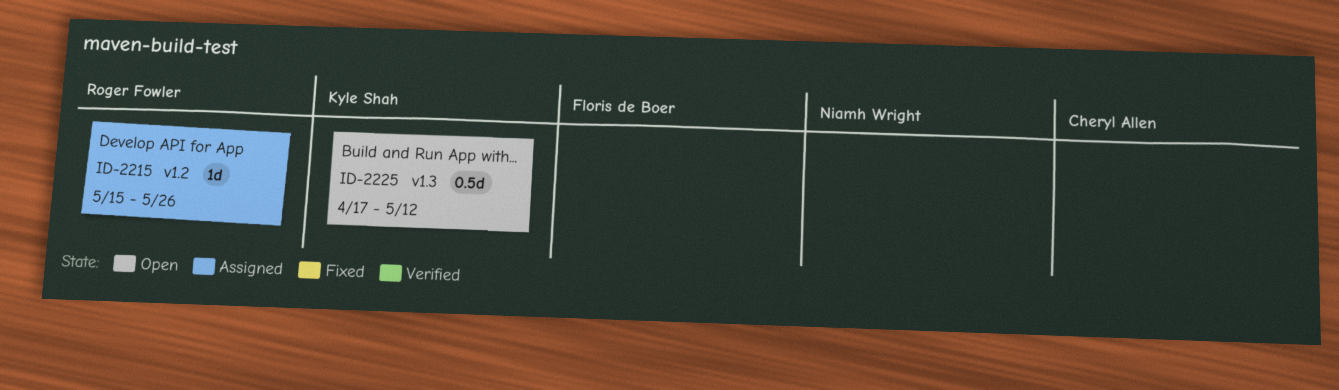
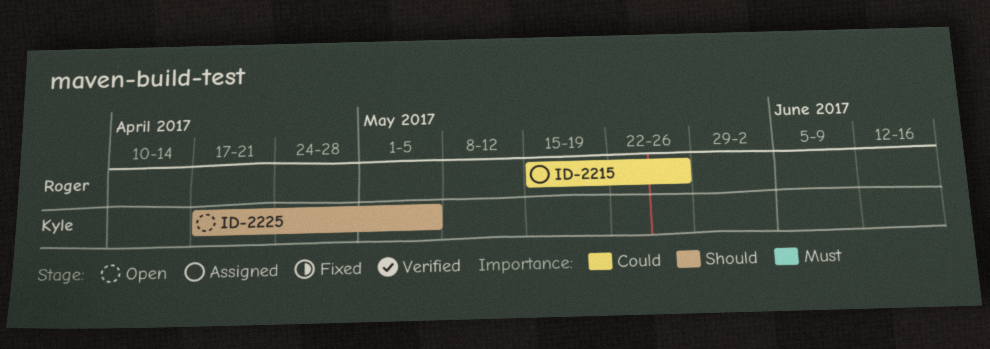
ID-2225, due: May 12 -> May 5

